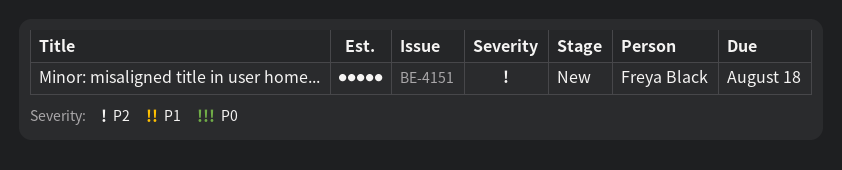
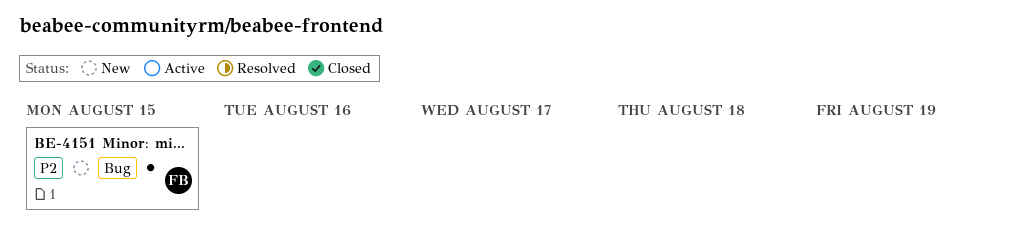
BE-4151, estimate: 5 -> 1
BE-4151, due: Aug 18 -> Aug 15

